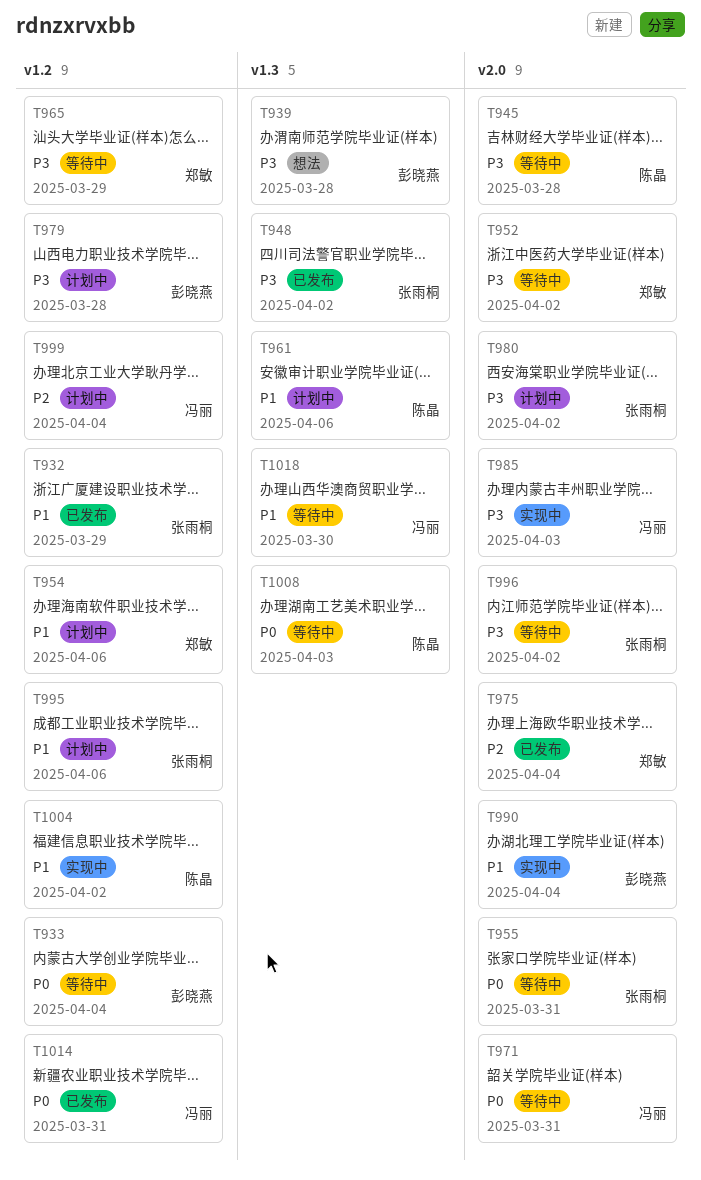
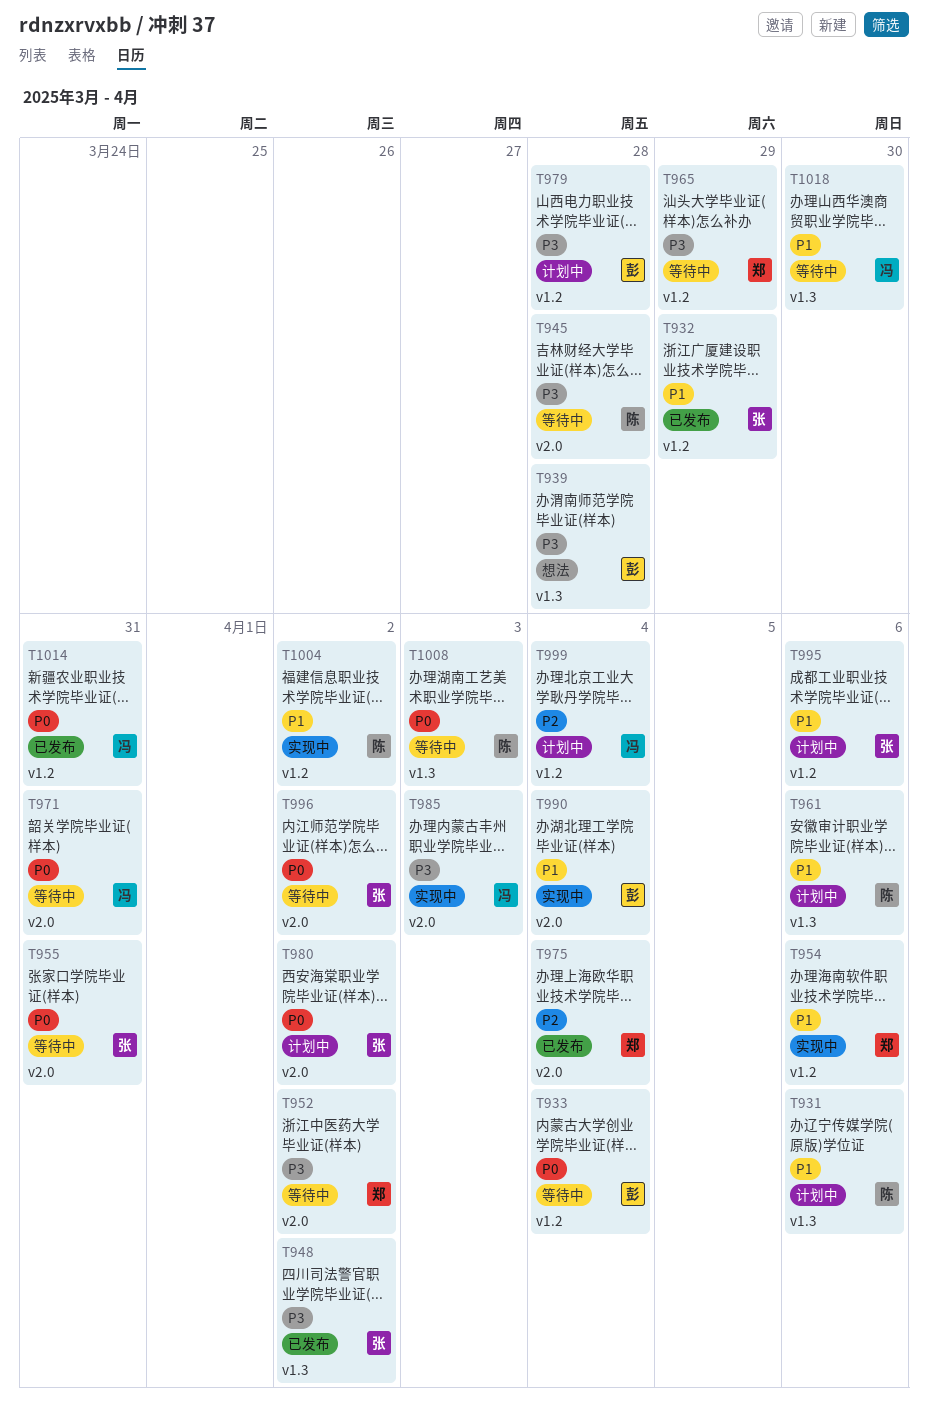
T931: none -> present
T954, status: 计划中 -> 实现中
T980, priority: P3 -> P0
T996, priority: P3 -> P0

